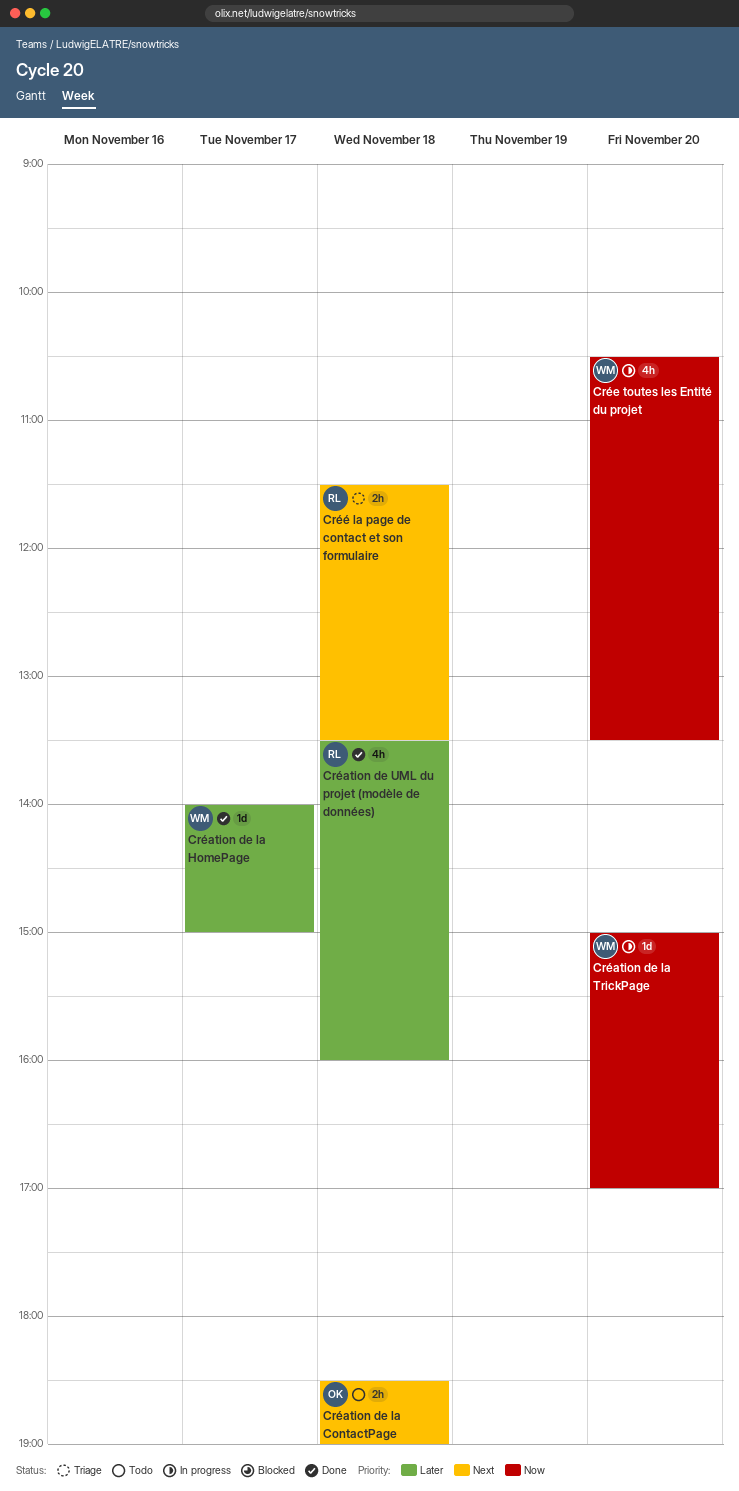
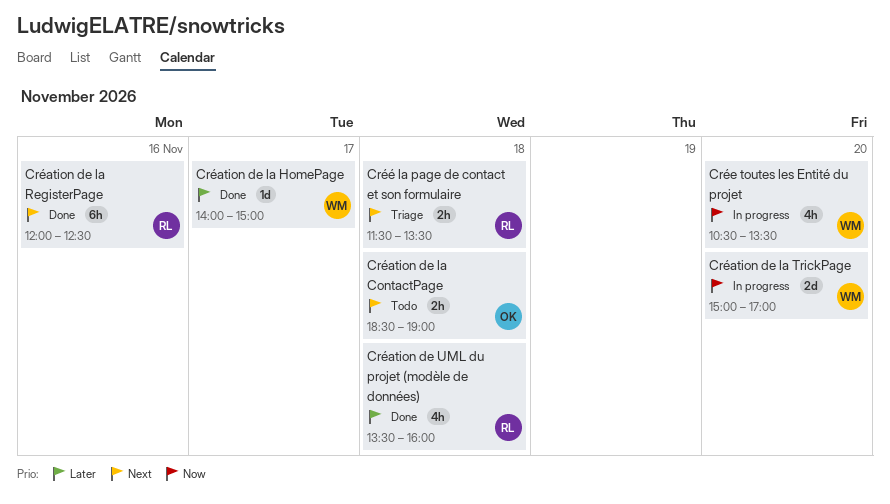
Création de la RegisterPage: none -> present
Création de la TrickPage, estimate: 1d -> 2d

